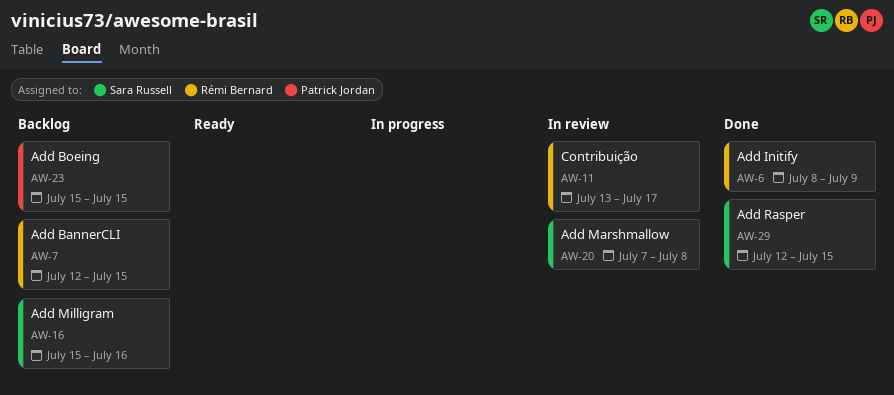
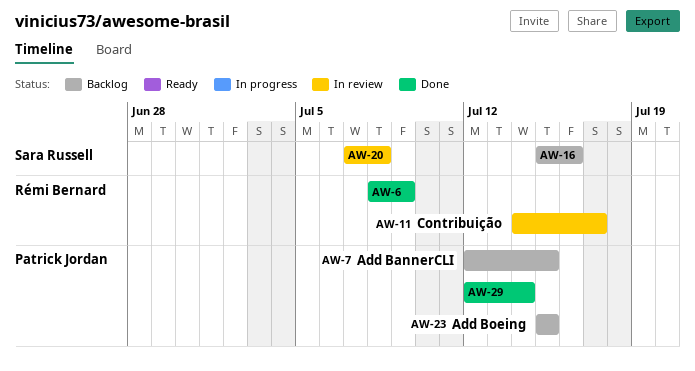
AW-7, owner: Rémi Bernard -> Patrick Jordan
AW-11, start: Jul 13 -> Jul 14
AW-29, owner: Sara Russell -> Patrick Jordan
AW-29, due: Jul 15 -> Jul 14

